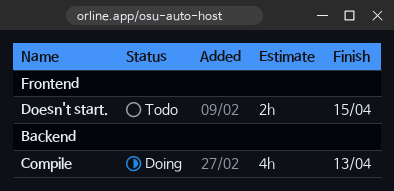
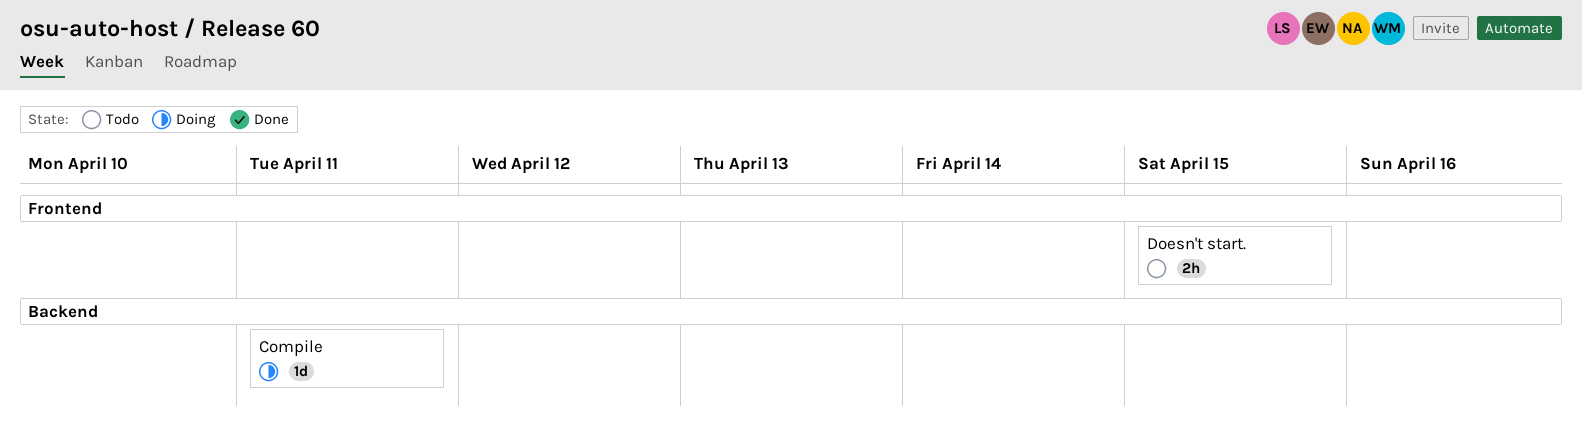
Compile, estimate: 4h -> 1d
Compile, due: Apr 13 -> Apr 11

